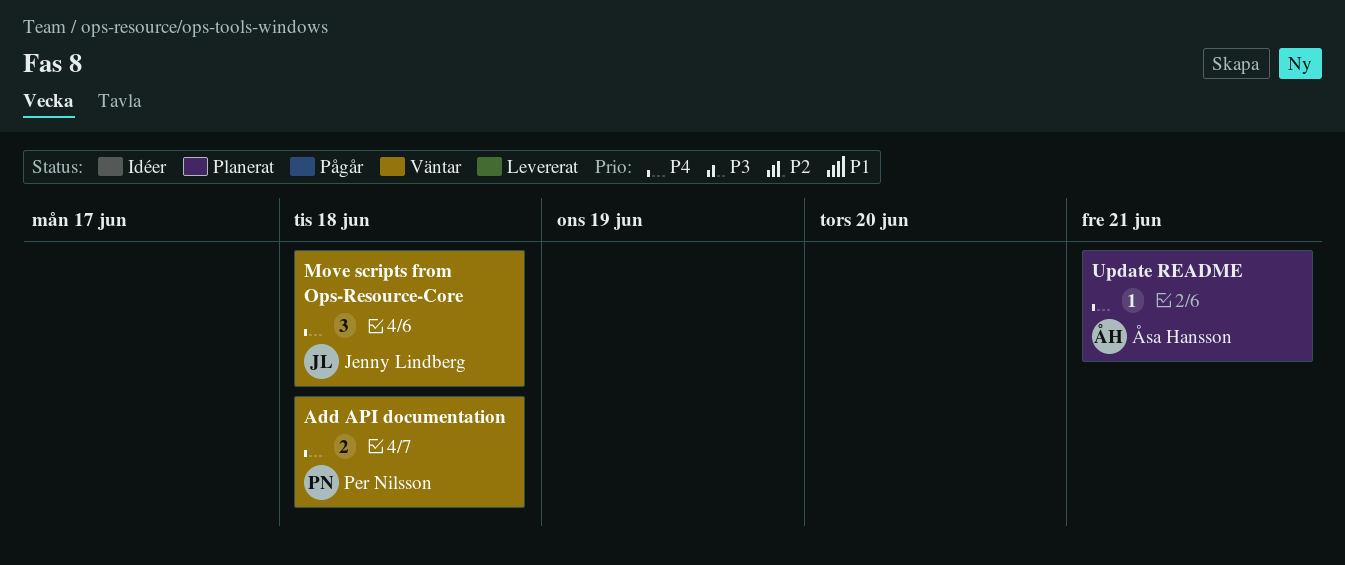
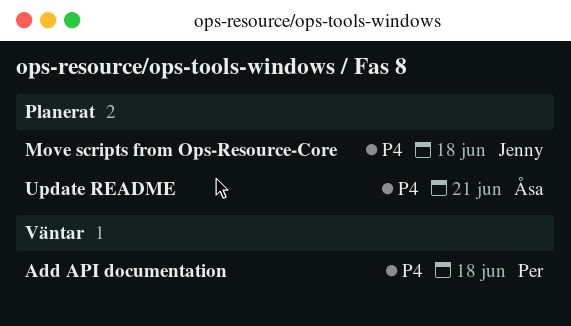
Move scripts from Ops-Resource-Core, status: Väntar -> Planerat

